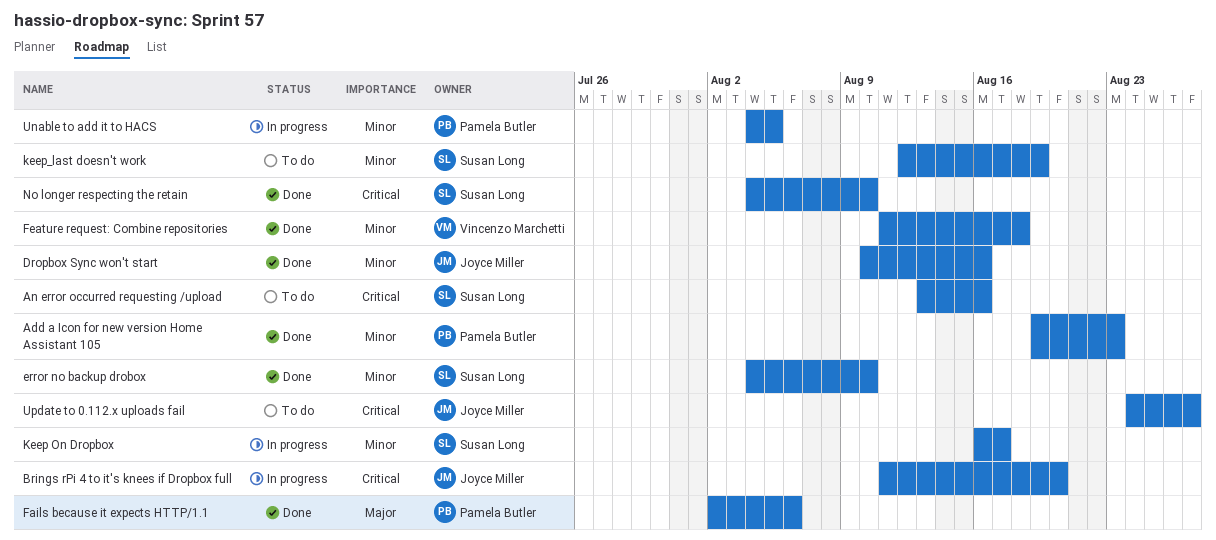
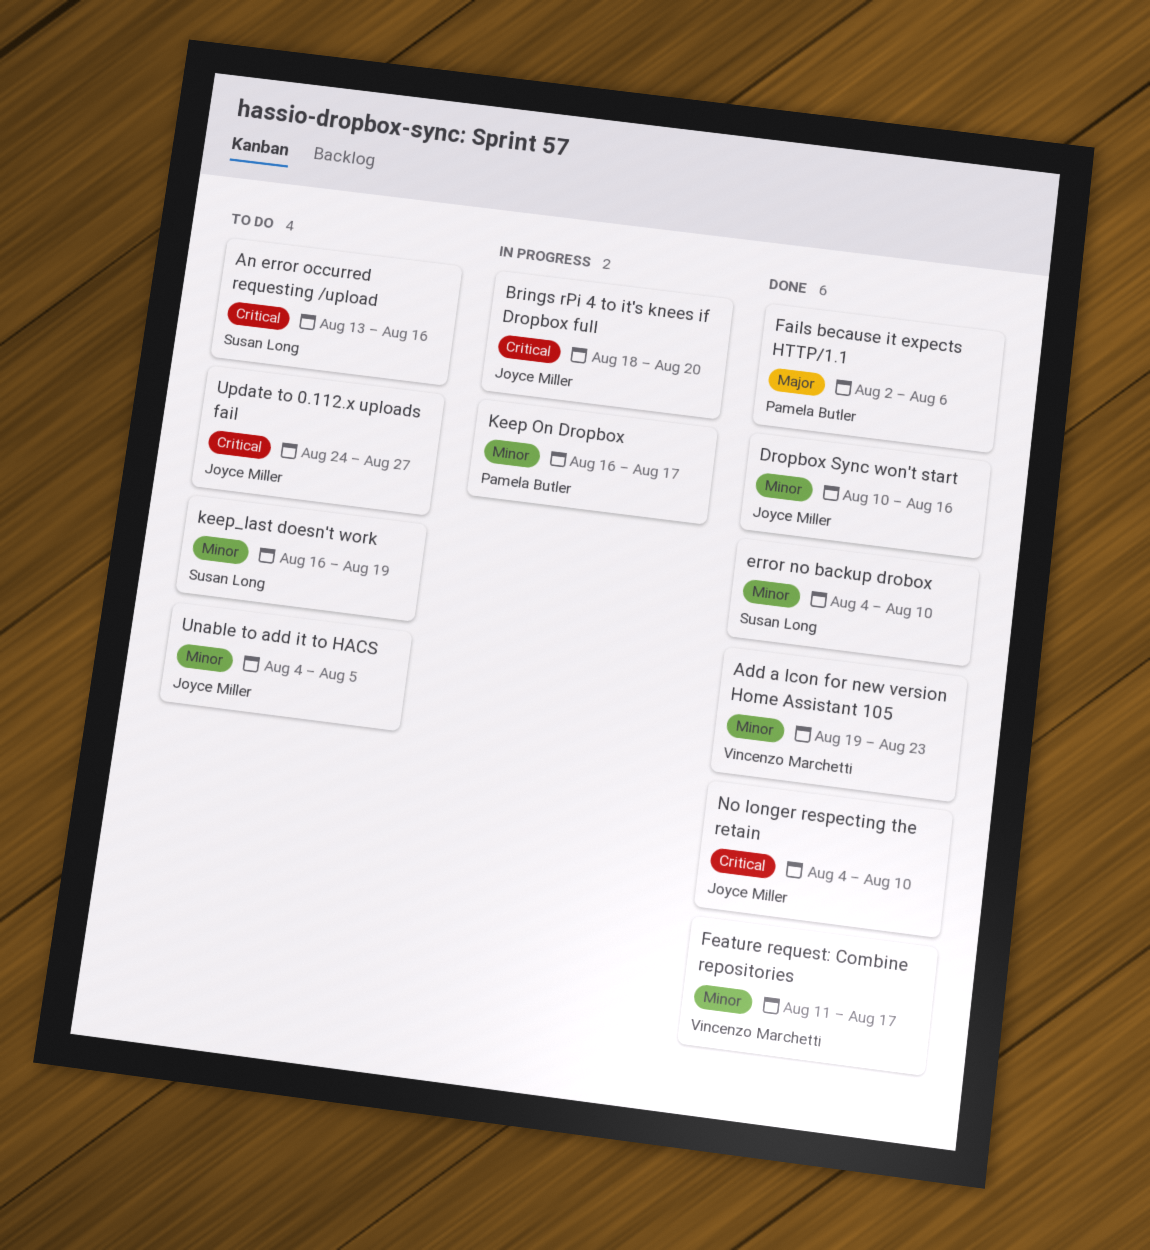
Add a Icon for new version Home Assistant 105, owner: Pamela Butler -> Vincenzo Marchetti
Brings rPi 4 to it's knees if Dropbox full, start: Aug 11 -> Aug 18
Feature request: Combine repositories, due: Aug 18 -> Aug 17
Keep On Dropbox, owner: Susan Long -> Pamela Butler
keep_last doesn't work, start: Aug 12 -> Aug 16
No longer respecting the retain, owner: Susan Long -> Joyce Miller
Unable to add it to HACS, status: In progress -> To do
Unable to add it to HACS, owner: Pamela Butler -> Joyce Miller

